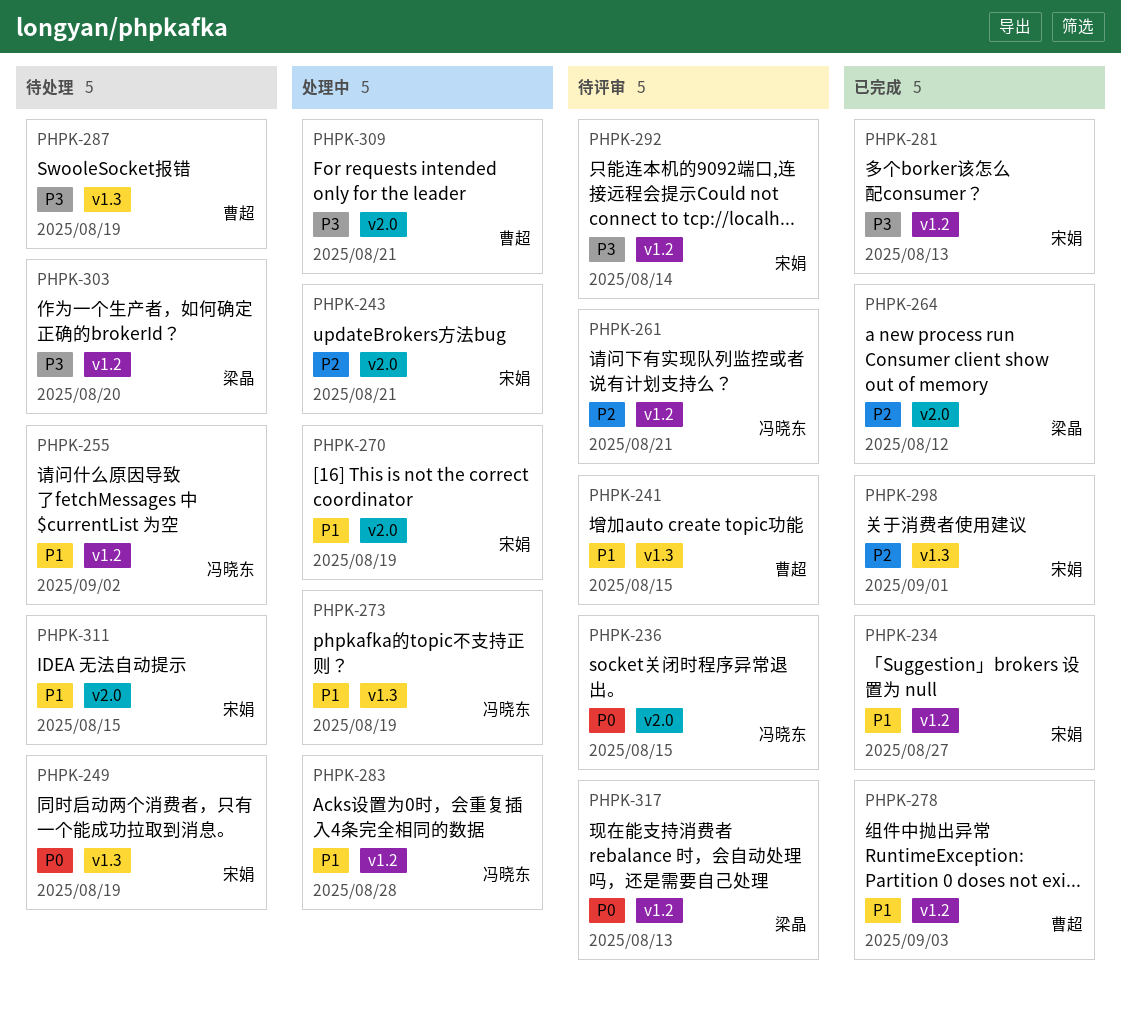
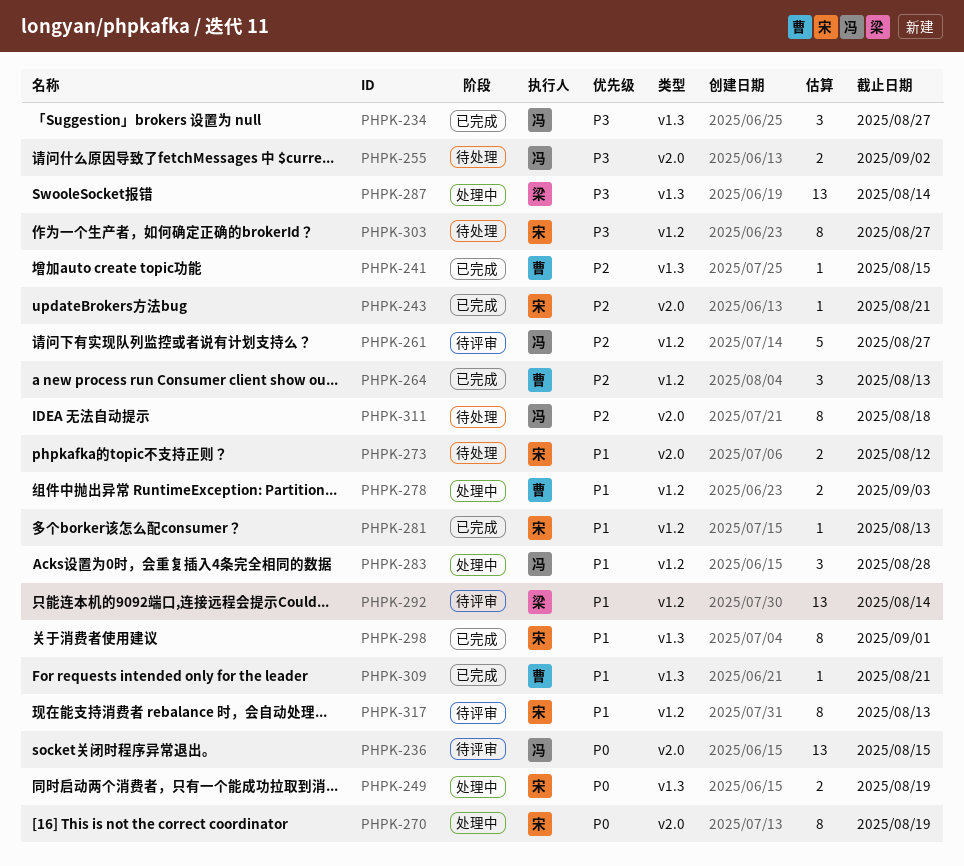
PHPK-234, owner: 宋娟 -> 冯晓东
PHPK-234, priority: P1 -> P3
PHPK-234, label: v1.2 -> v1.3
PHPK-241, status: 待评审 -> 已完成
PHPK-241, priority: P1 -> P2
PHPK-243, status: 处理中 -> 已完成
PHPK-249, status: 待处理 -> 处理中
PHPK-255, priority: P1 -> P3
PHPK-255, label: v1.2 -> v2.0
PHPK-261, due: Aug 21 -> Aug 27
PHPK-264, owner: 梁晶 -> 曹超
PHPK-264, label: v2.0 -> v1.2
PHPK-264, due: Aug 12 -> Aug 13
PHPK-270, priority: P1 -> P0
PHPK-273, status: 处理中 -> 待处理
PHPK-273, owner: 冯晓东 -> 宋娟
PHPK-273, label: v1.3 -> v2.0
PHPK-273, due: Aug 19 -> Aug 12
PHPK-278, status: 已完成 -> 处理中
PHPK-281, priority: P3 -> P1
PHPK-287, status: 待处理 -> 处理中
PHPK-287, owner: 曹超 -> 梁晶
PHPK-287, due: Aug 19 -> Aug 14
PHPK-292, owner: 宋娟 -> 梁晶
PHPK-292, priority: P3 -> P1
PHPK-298, priority: P2 -> P1
PHPK-303, owner: 梁晶 -> 宋娟
PHPK-303, due: Aug 20 -> Aug 27
PHPK-309, status: 处理中 -> 已完成
PHPK-309, priority: P3 -> P1
PHPK-309, label: v2.0 -> v1.3
PHPK-311, owner: 宋娟 -> 冯晓东
PHPK-311, priority: P1 -> P2
PHPK-311, due: Aug 15 -> Aug 18
PHPK-317, owner: 梁晶 -> 宋娟
PHPK-317, priority: P0 -> P1

